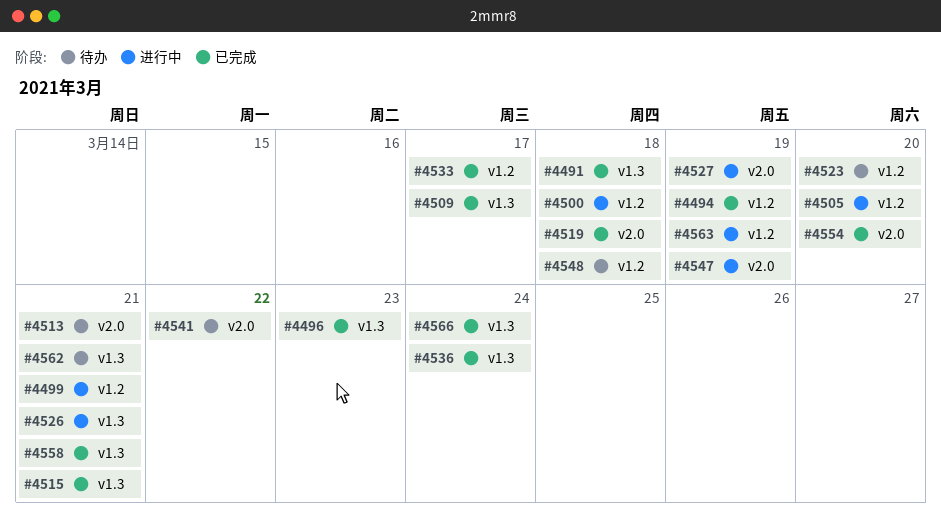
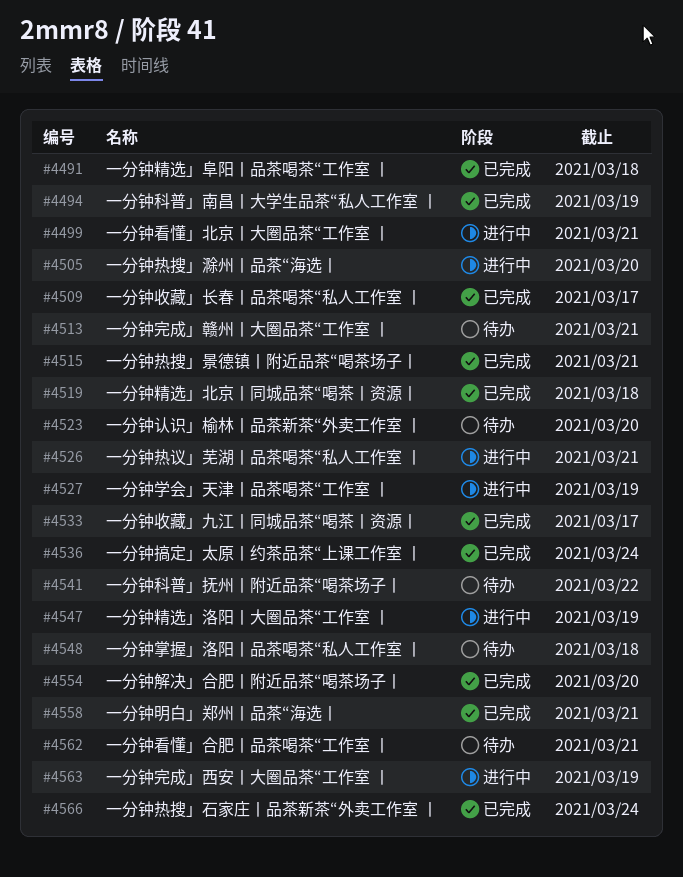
#4496: present -> none
#4500: present -> none

